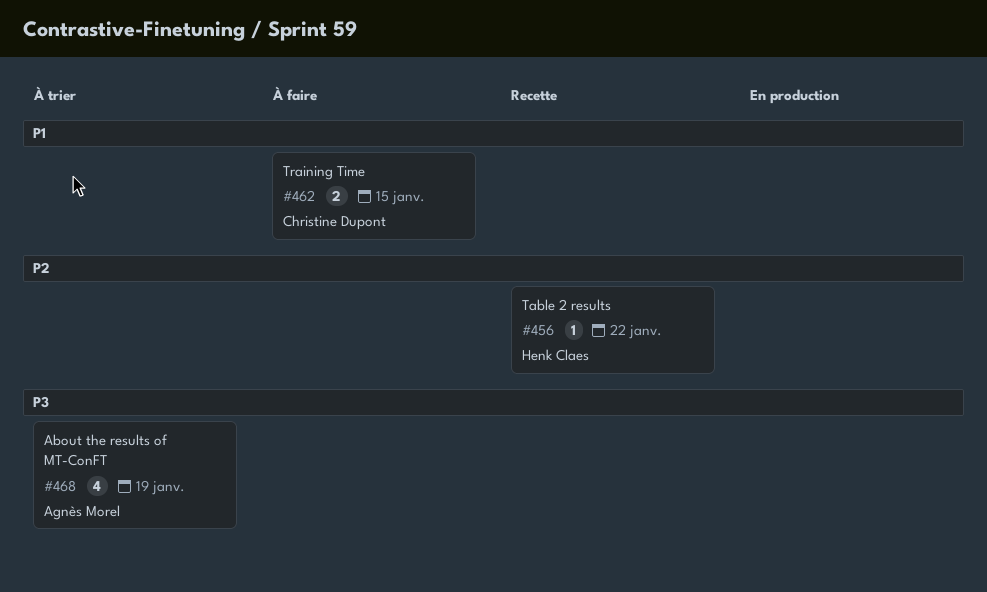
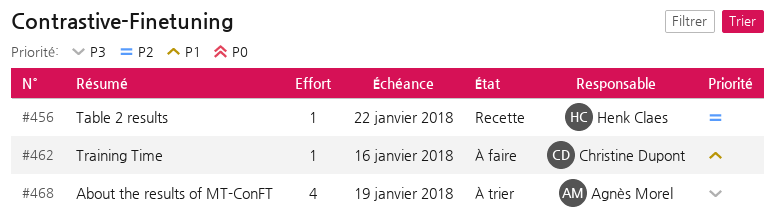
#462, estimate: 2 -> 1
#462, due: Jan 15 -> Jan 16

